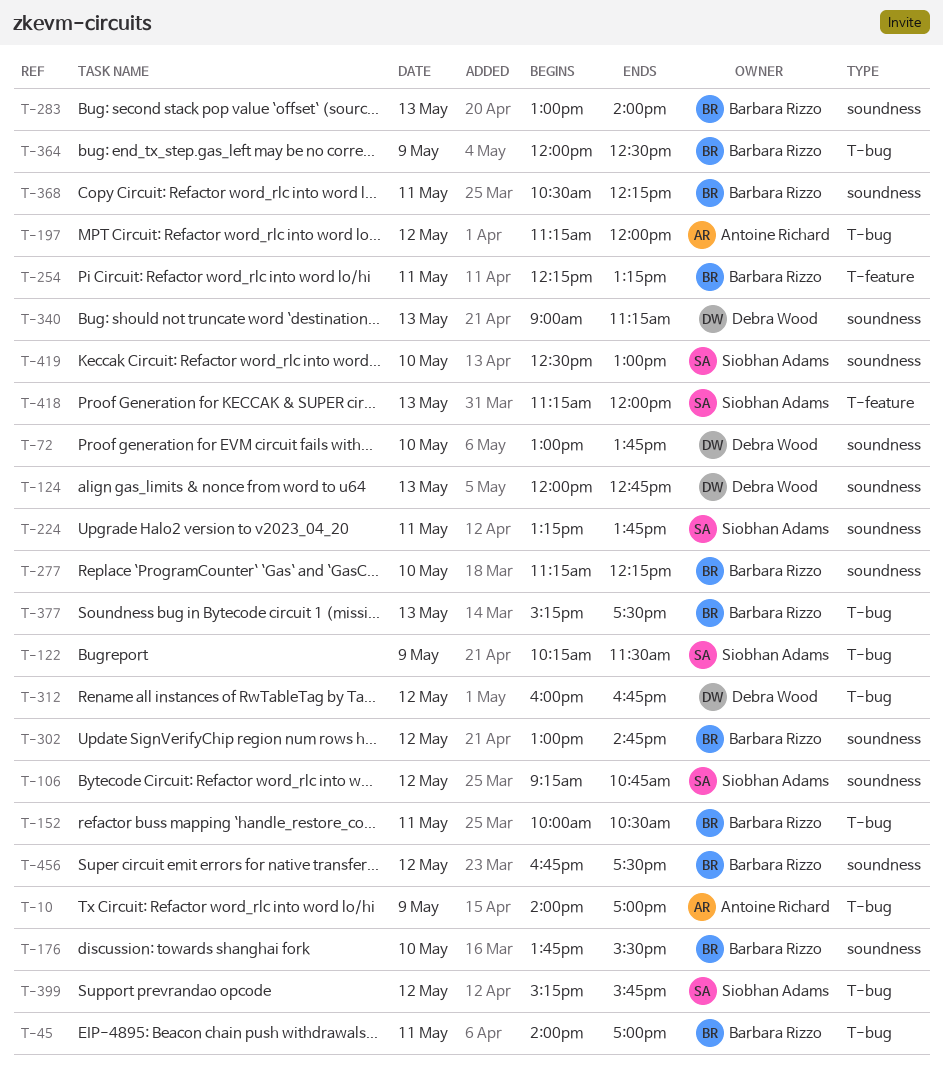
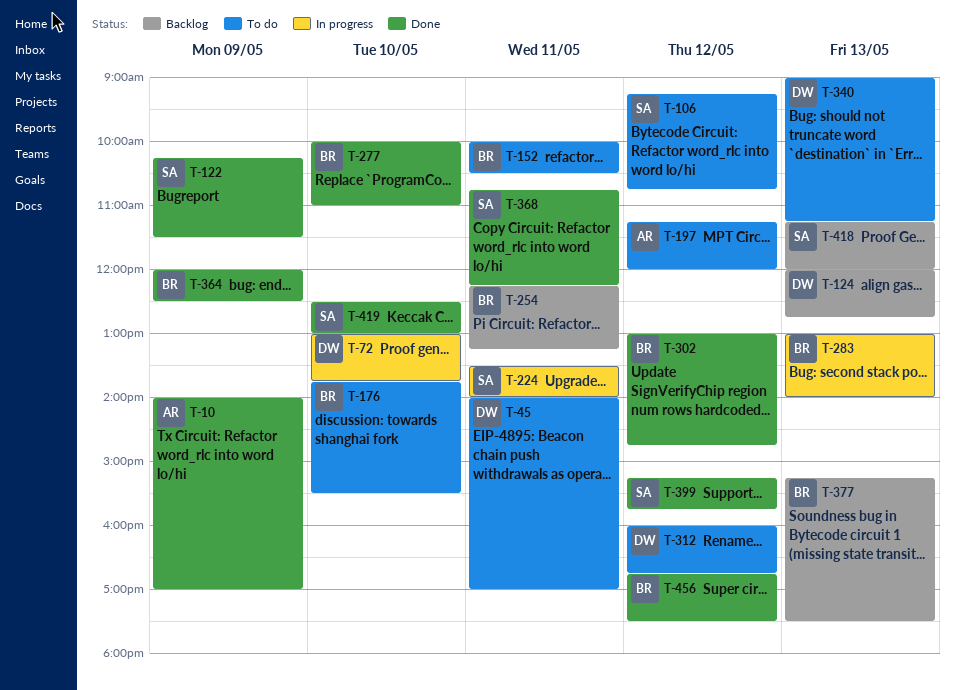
T-45, owner: Barbara Rizzo -> Debra Wood
T-224, begins: 13:15 -> 13:30
T-224, ends: 13:45 -> 14:00
T-277, begins: 11:15 -> 10:00
T-277, ends: 12:15 -> 11:00
T-368, owner: Barbara Rizzo -> Siobhan Adams
T-368, begins: 10:30 -> 10:45

